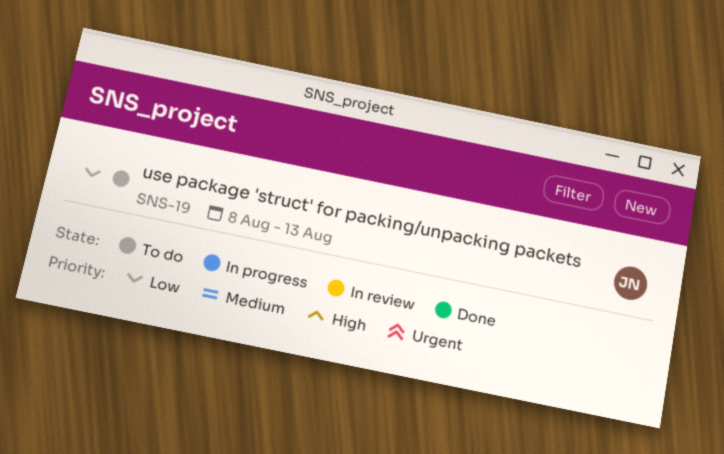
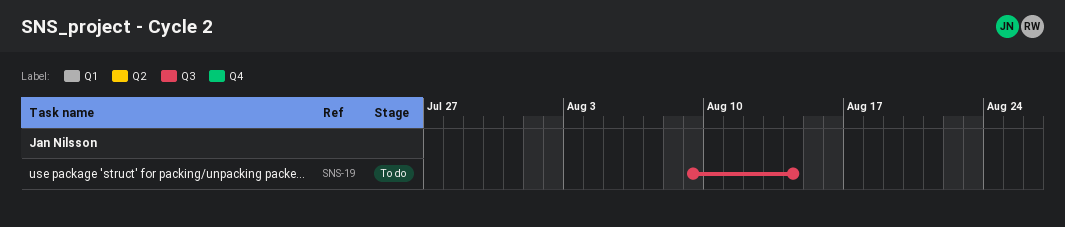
SNS-19, start: Aug 8 -> Aug 9
SNS-19, due: Aug 13 -> Aug 14

